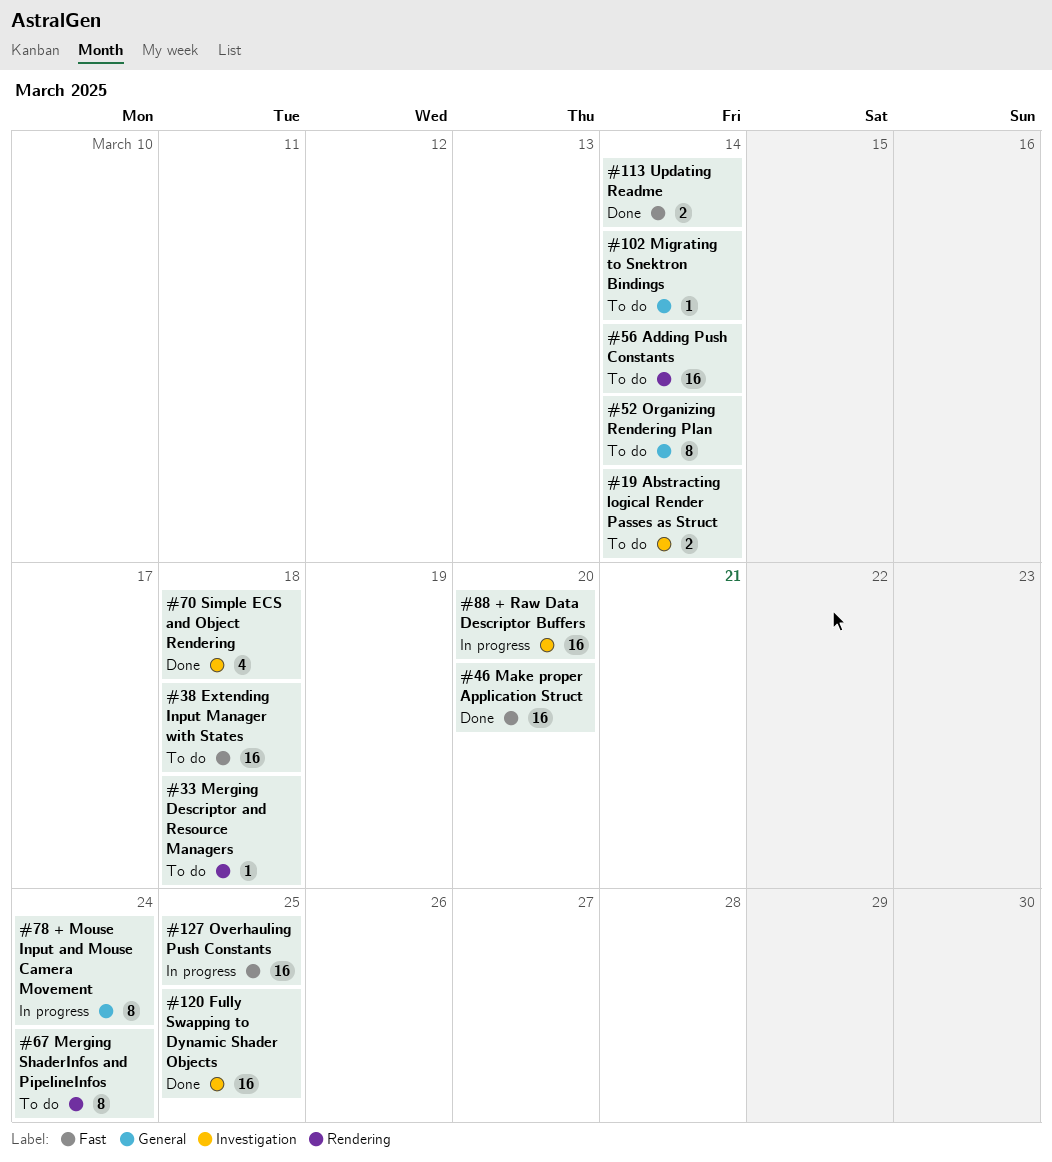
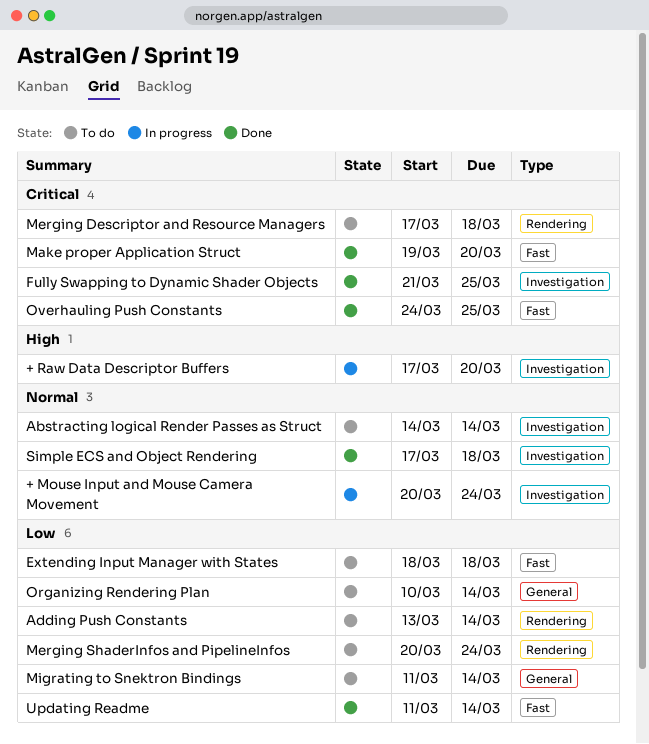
+ Mouse Input and Mouse Camera Movement, label: General -> Investigation
Overhauling Push Constants, status: In progress -> Done

